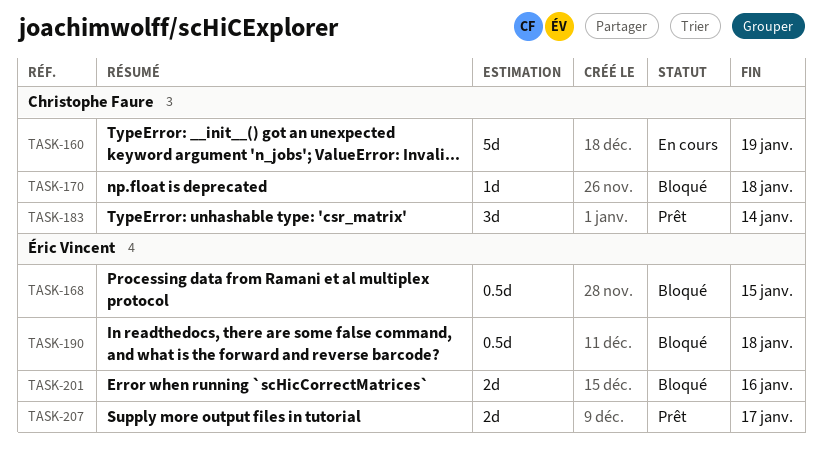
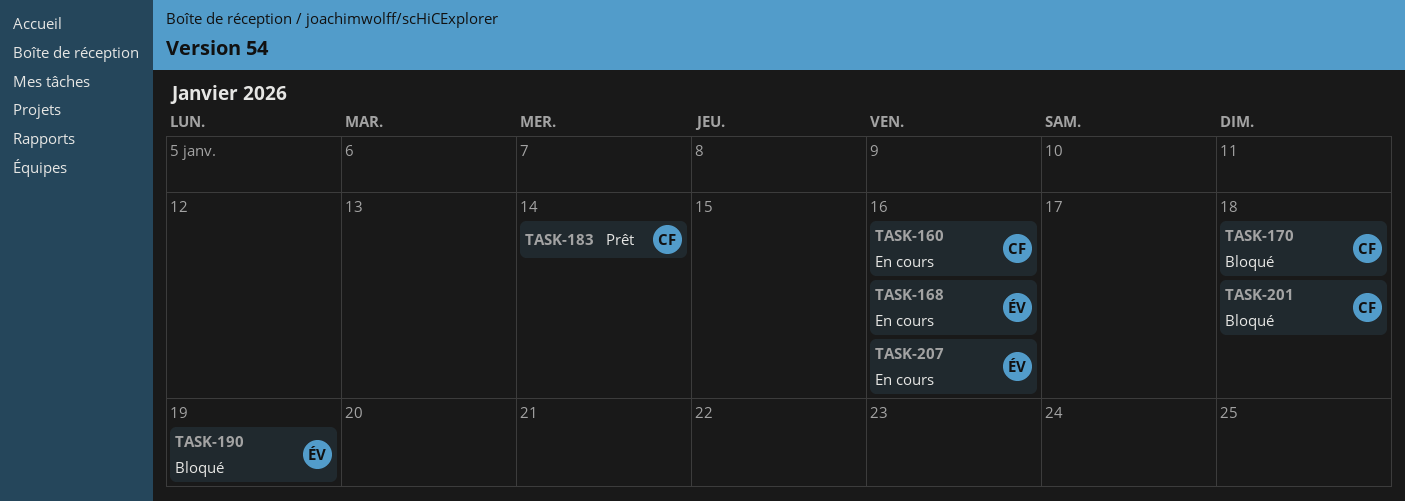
TASK-160, due: Jan 19 -> Jan 16
TASK-168, status: Bloqué -> En cours
TASK-168, due: Jan 15 -> Jan 16
TASK-190, due: Jan 18 -> Jan 19
TASK-201, owner: Éric Vincent -> Christophe Faure
TASK-201, due: Jan 16 -> Jan 18
TASK-207, status: Prêt -> En cours
TASK-207, due: Jan 17 -> Jan 16

